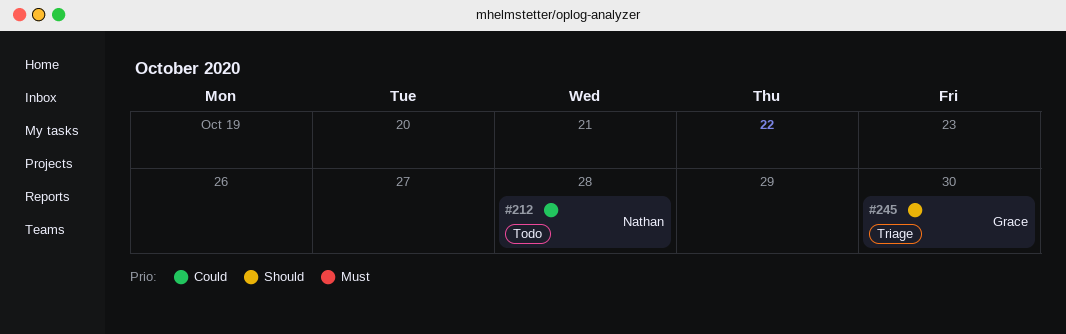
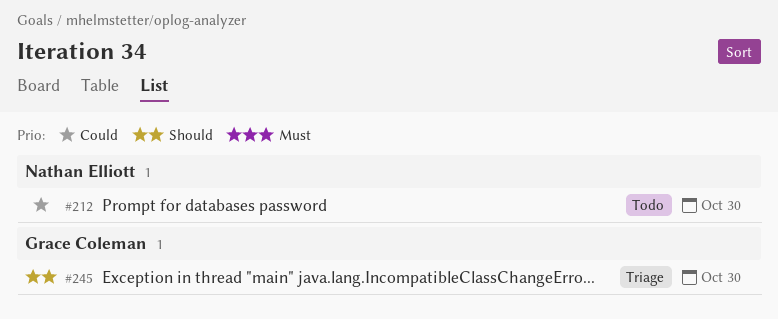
#212, due: Oct 28 -> Oct 30

